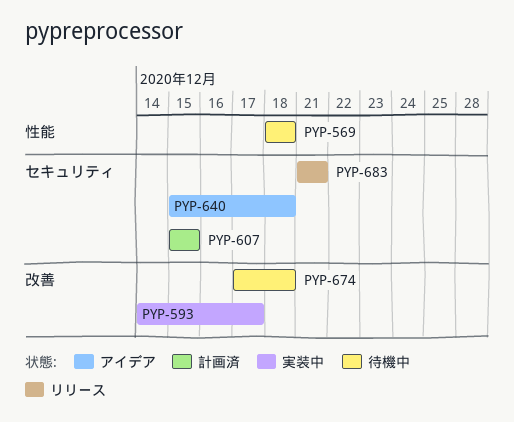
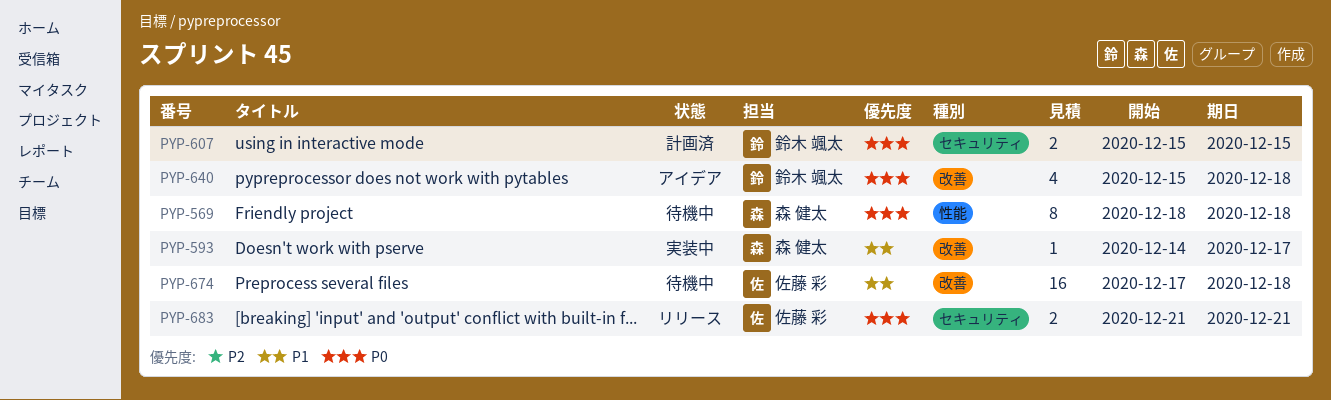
PYP-640, label: セキュリティ -> 改善

